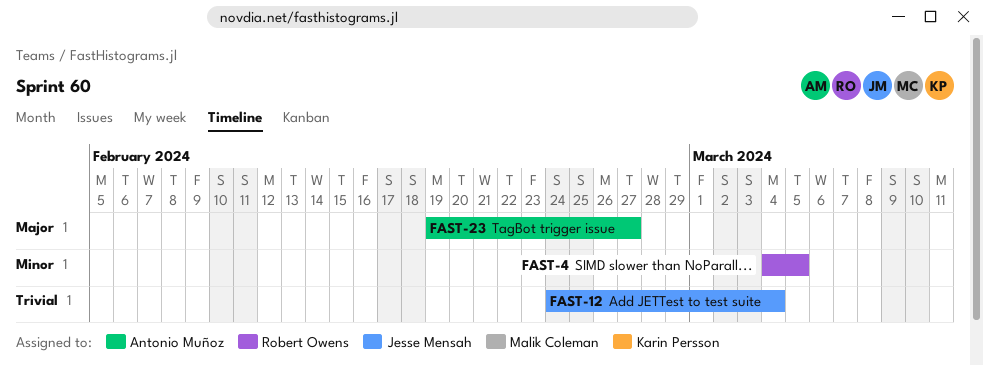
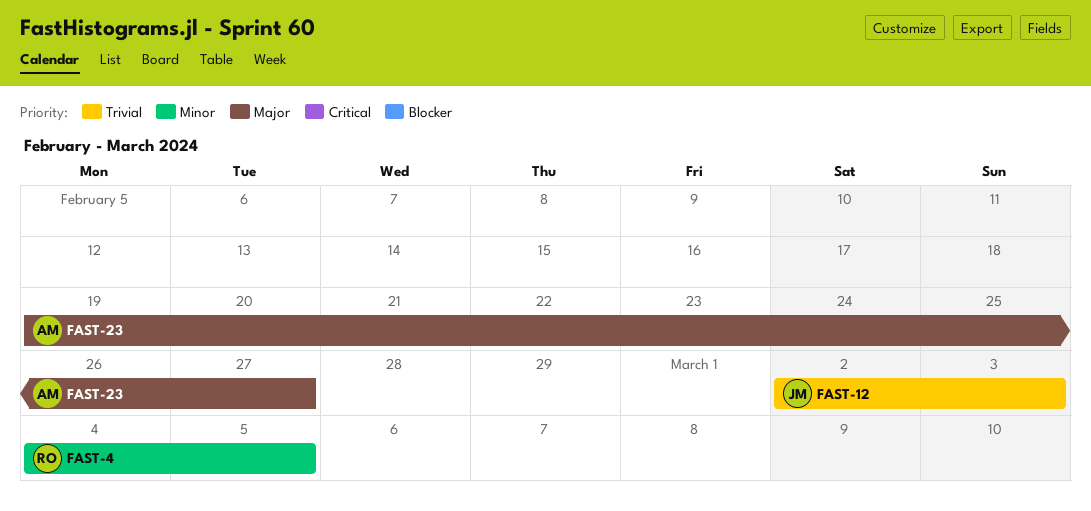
FAST-12, start: Feb 24 -> Mar 2
FAST-12, due: Mar 4 -> Mar 3

